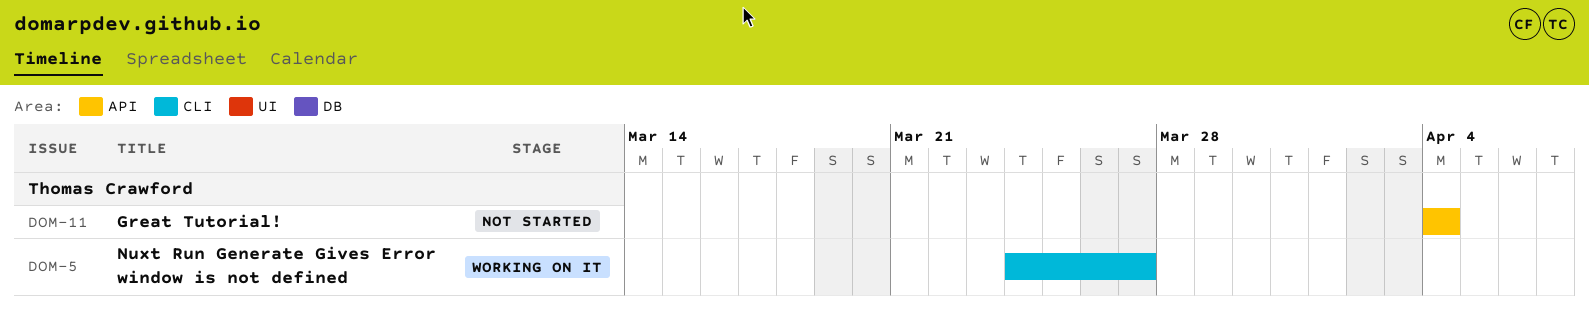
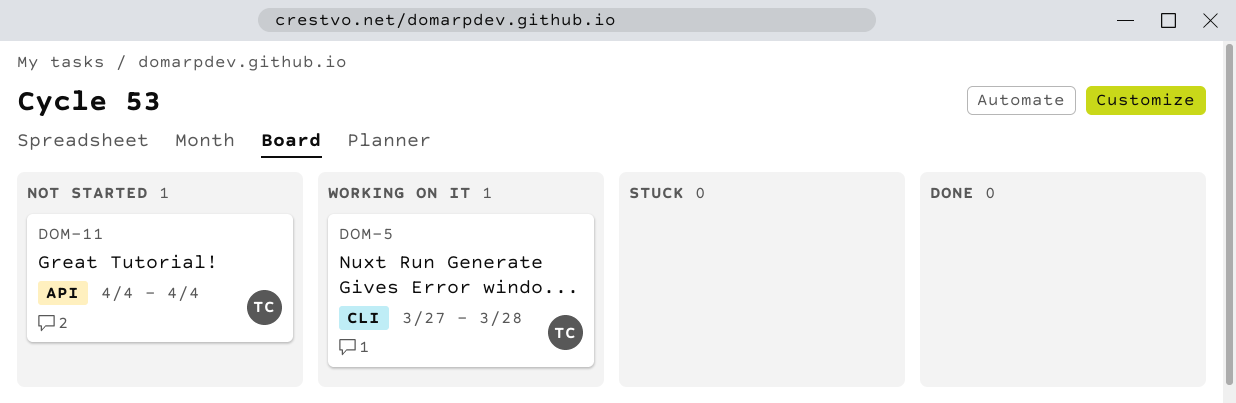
DOM-5, start: Mar 24 -> Mar 27
DOM-5, due: Mar 27 -> Mar 28

